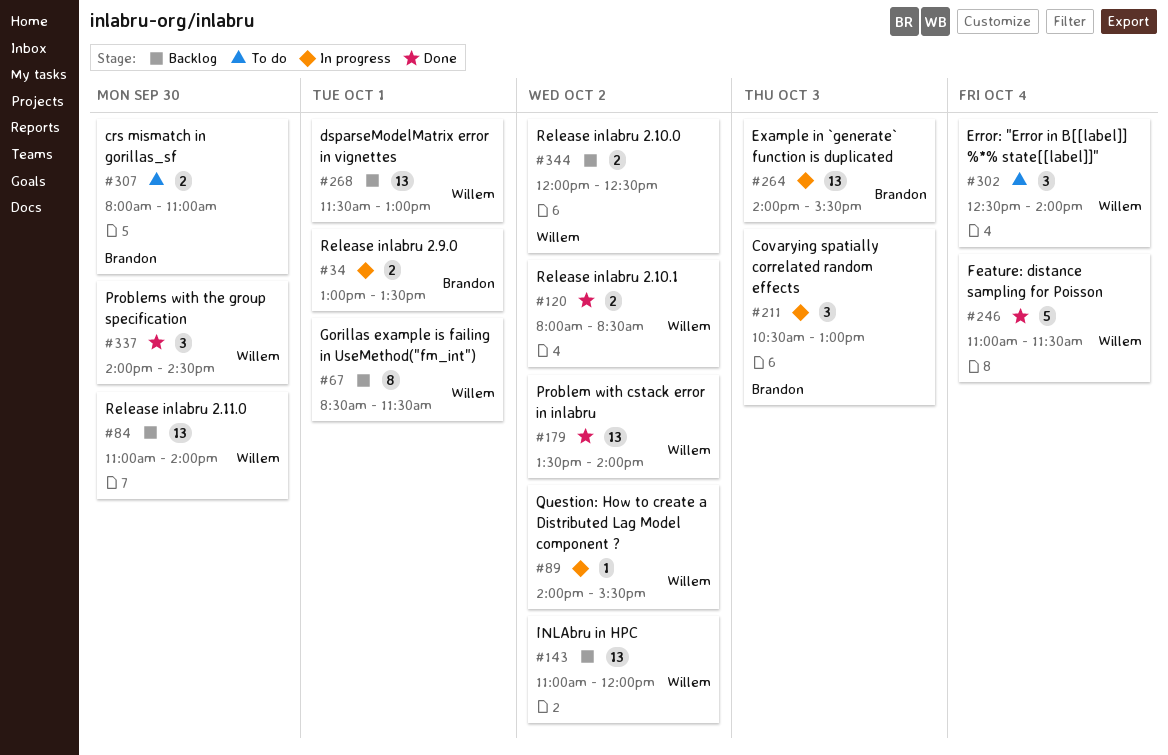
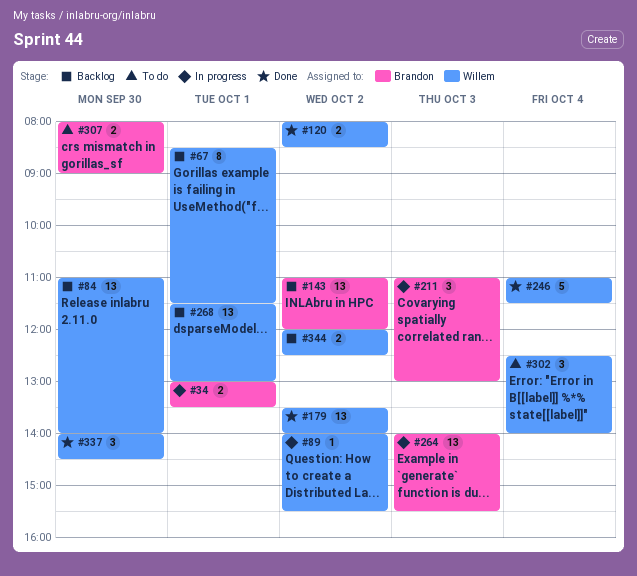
#143, owner: Willem -> Brandon
#211, begins: 10:30 -> 11:00
#307, ends: 11:00 -> 09:00

